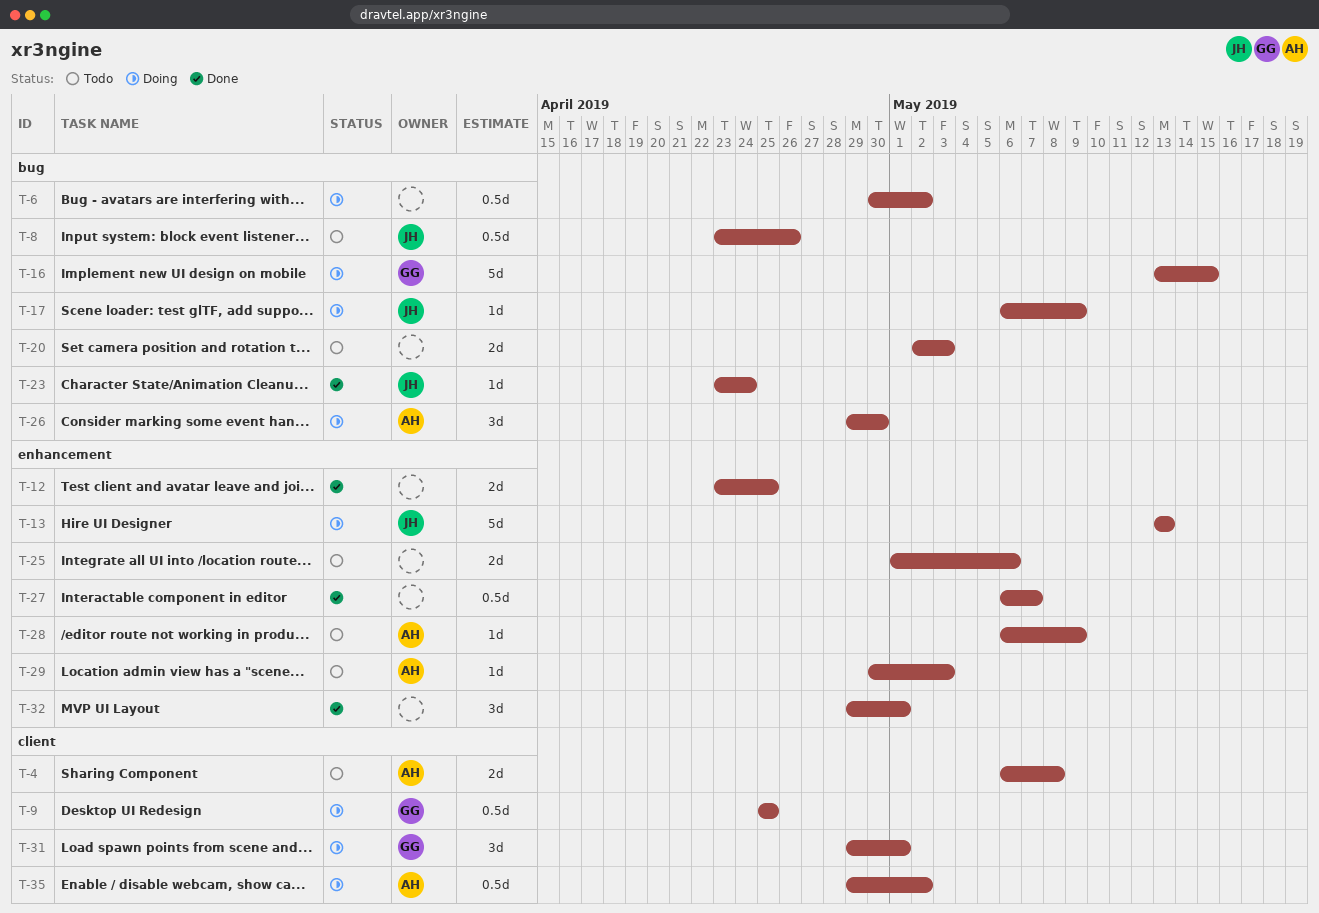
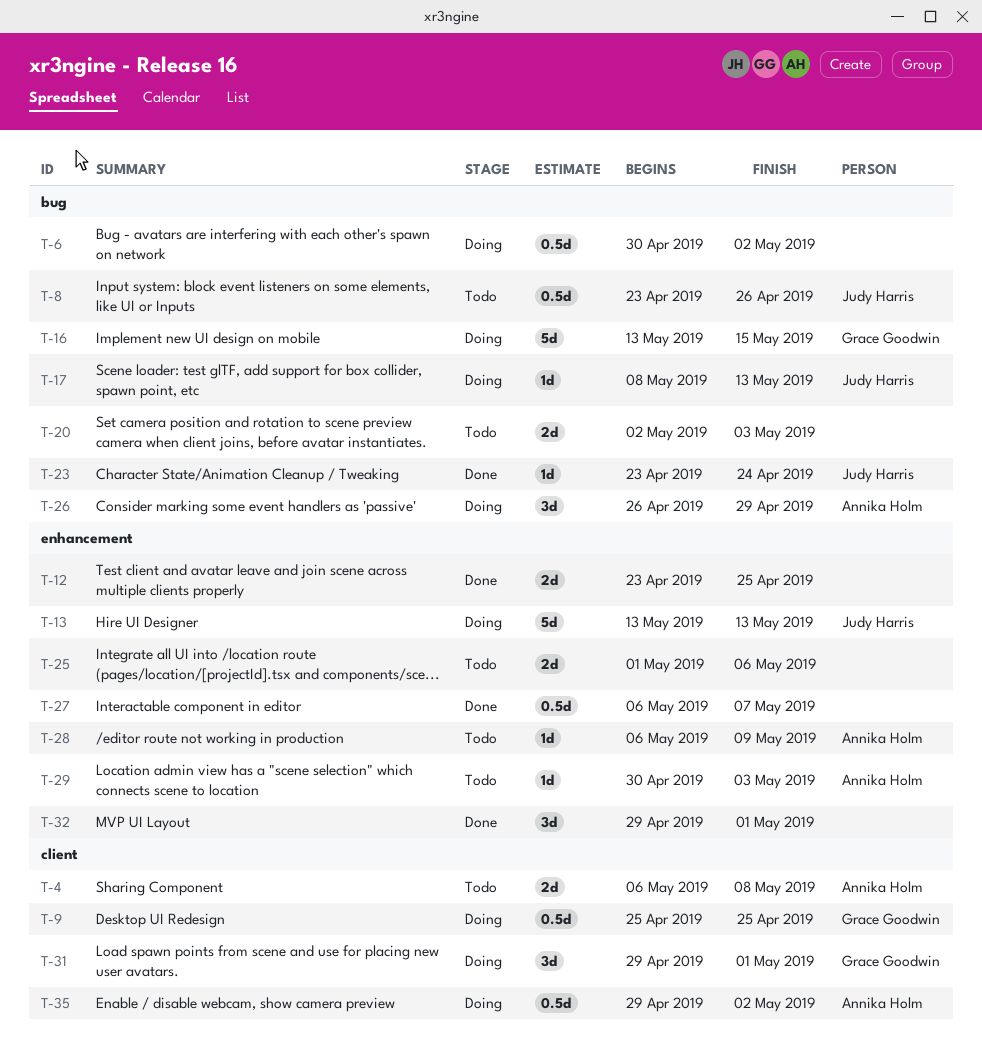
T-17, start: May 6 -> May 8
T-17, due: May 9 -> May 13
T-26, start: Apr 29 -> Apr 26
T-26, due: Apr 30 -> Apr 29

